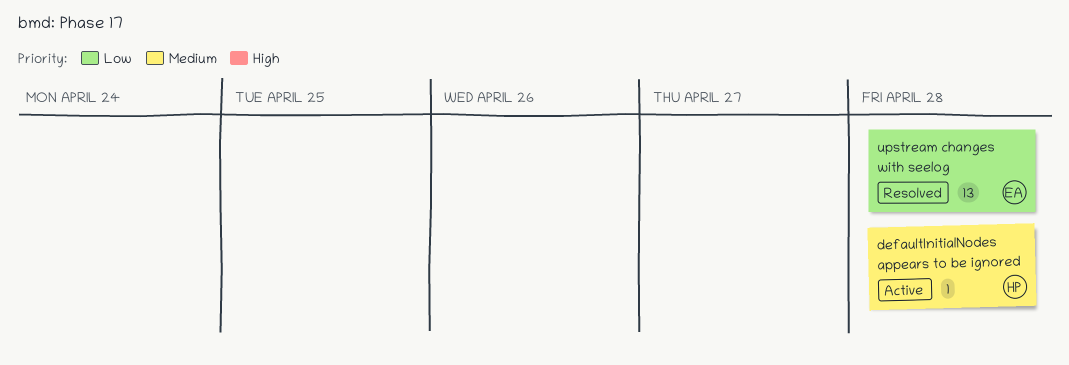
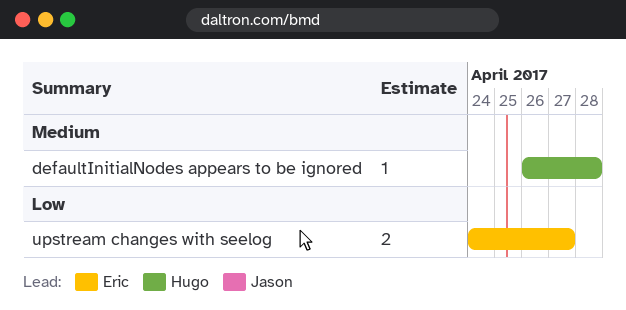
upstream changes with seelog, estimate: 13 -> 2
upstream changes with seelog, due: Apr 28 -> Apr 27

